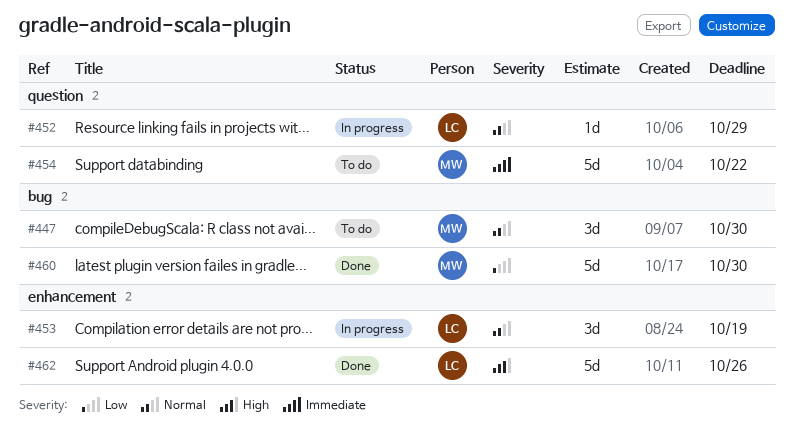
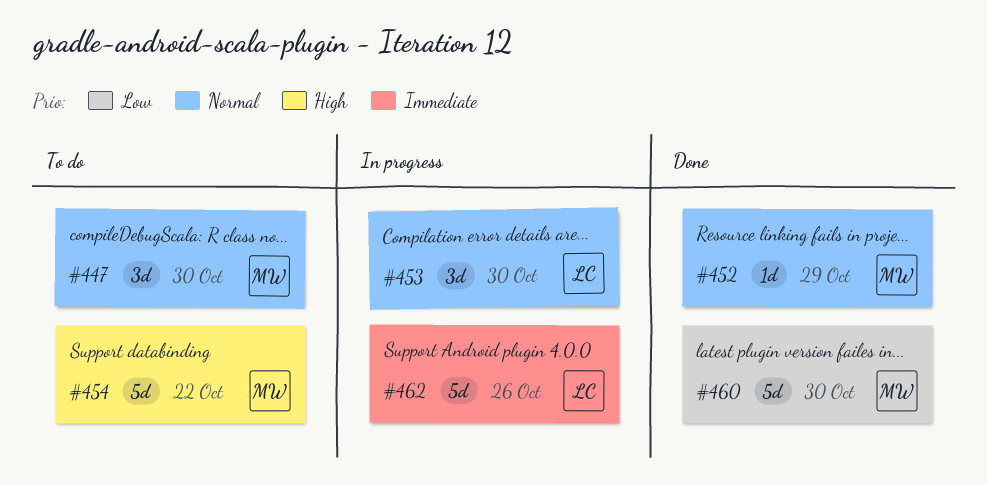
#452, status: In progress -> Done
#452, owner: LC -> MW
#453, due: Oct 19 -> Oct 30
#454, priority: Immediate -> High
#462, status: Done -> In progress
#462, priority: High -> Immediate

